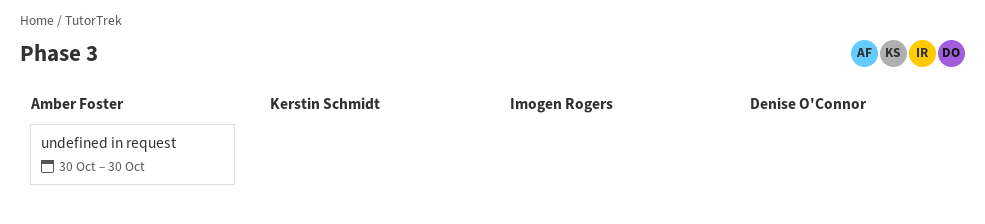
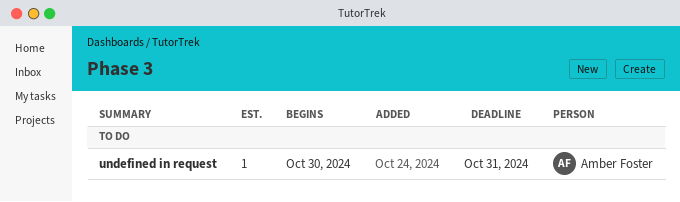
undefined in request, due: Oct 30 -> Oct 31

